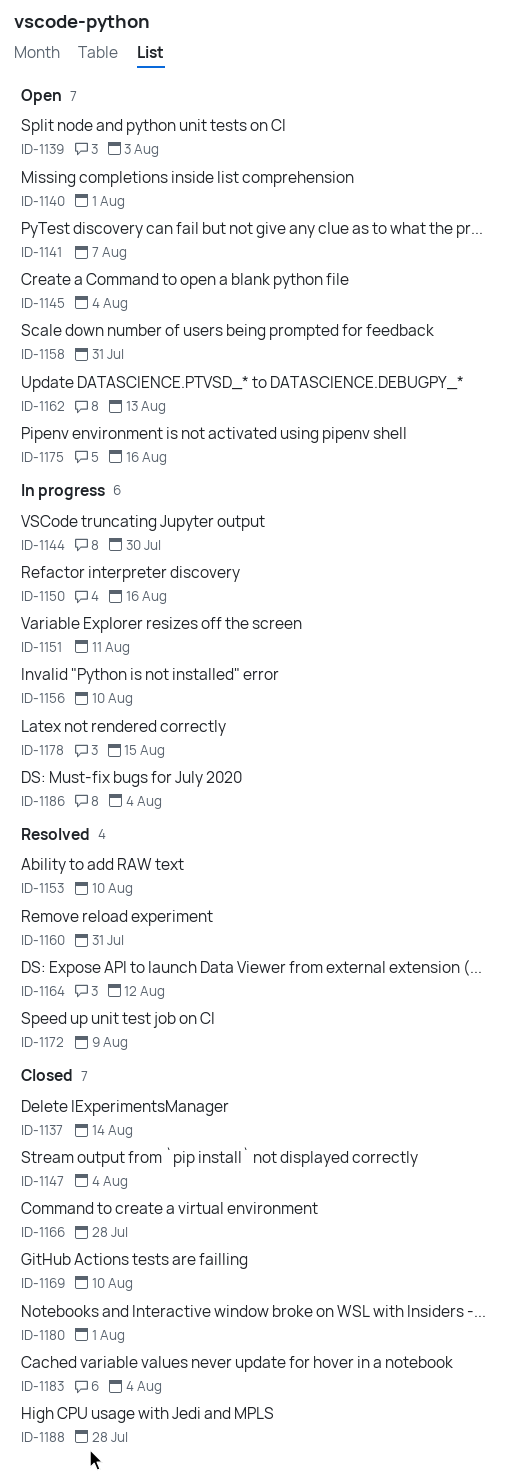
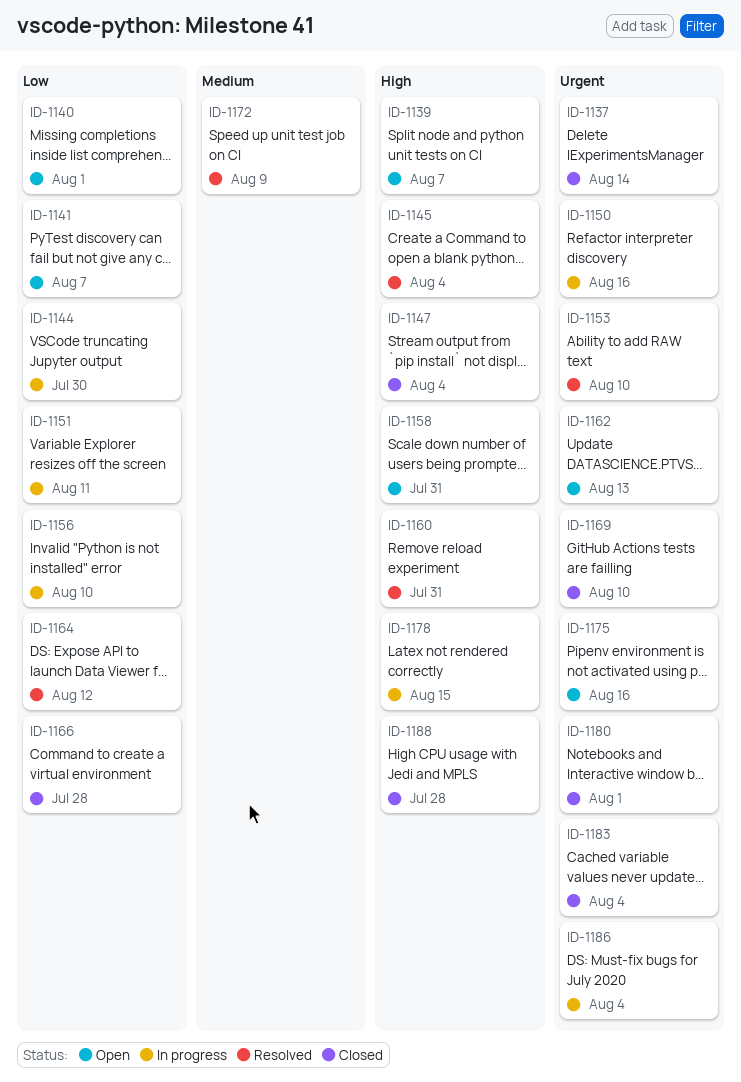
ID-1139, due: Aug 3 -> Aug 7
ID-1145, status: Open -> Resolved

